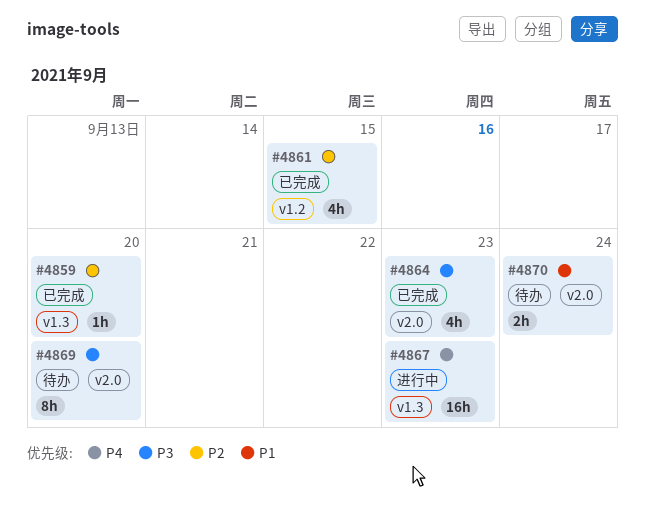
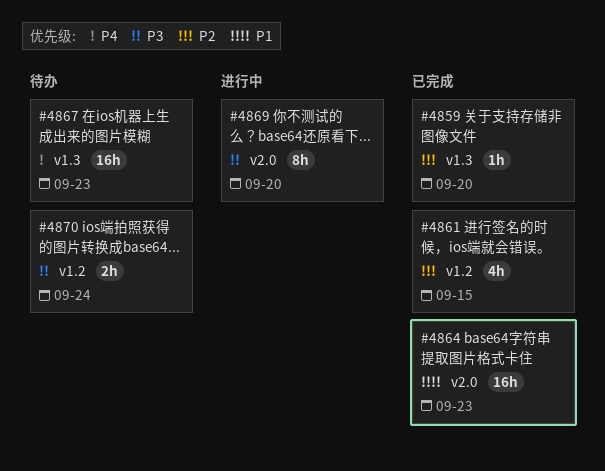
#4864, priority: P3 -> P1
#4864, estimate: 4h -> 16h
#4867, status: 进行中 -> 待办
#4869, status: 待办 -> 进行中
#4870, priority: P1 -> P3
#4870, label: v2.0 -> v1.2

